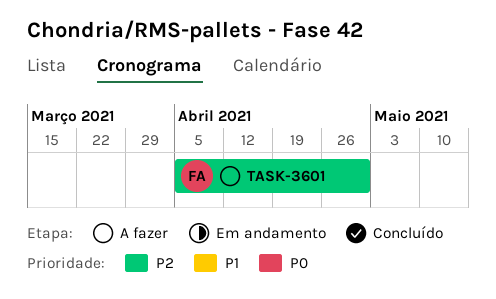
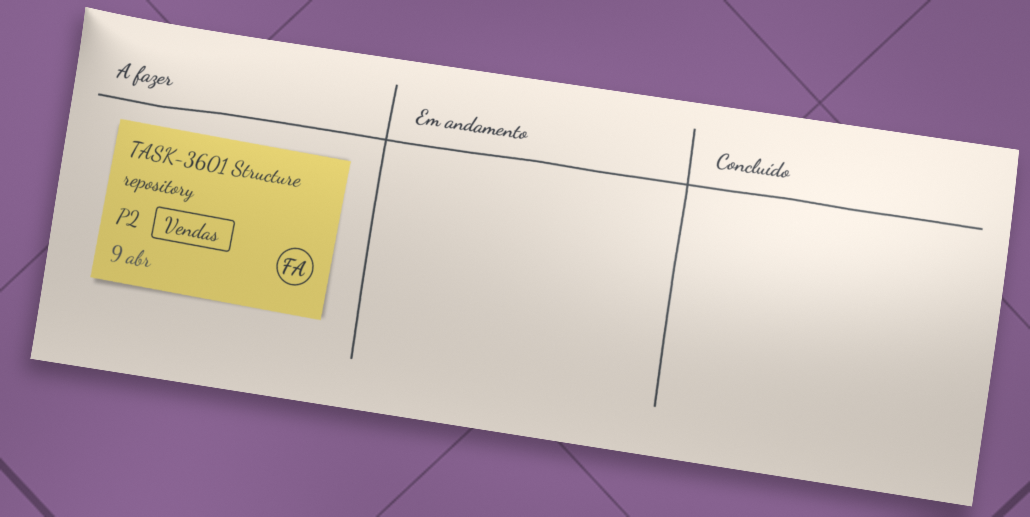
TASK-3601, due: Apr 30 -> Apr 9

